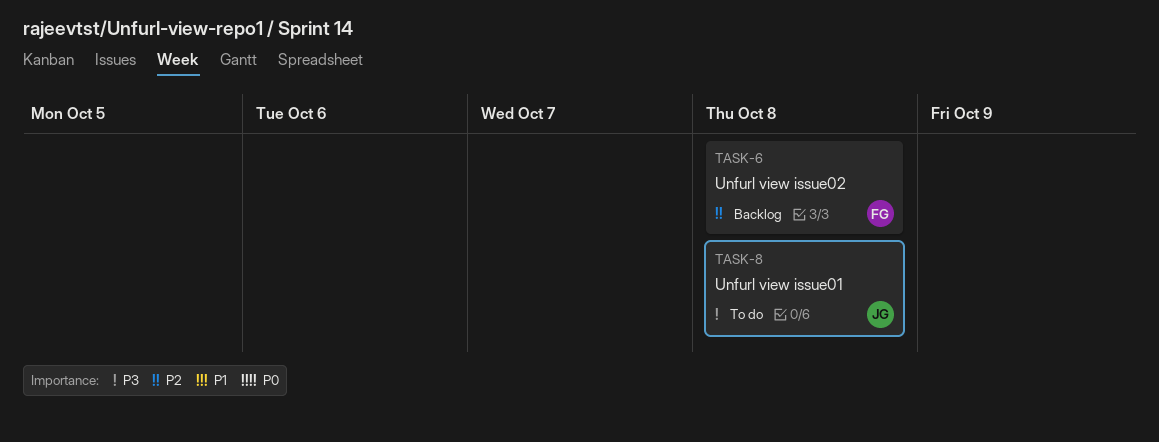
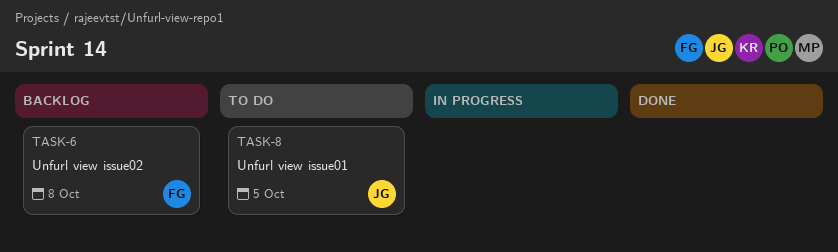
TASK-8, due: Oct 8 -> Oct 5

